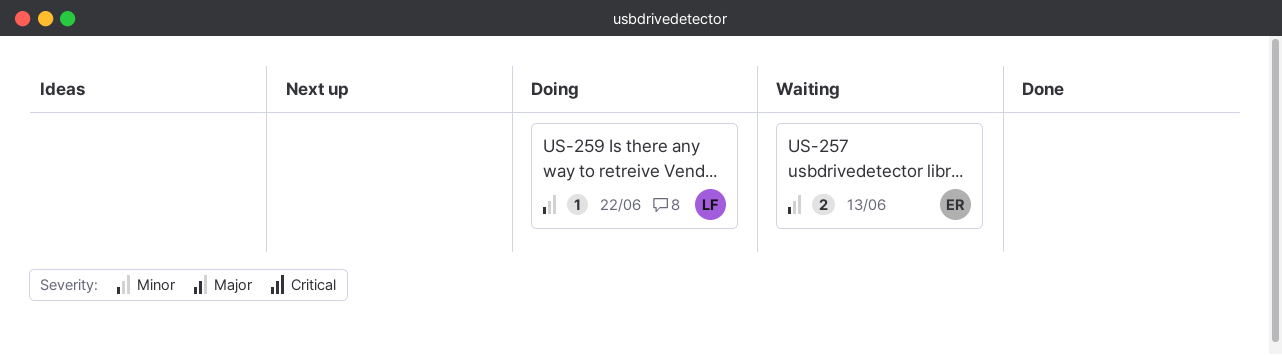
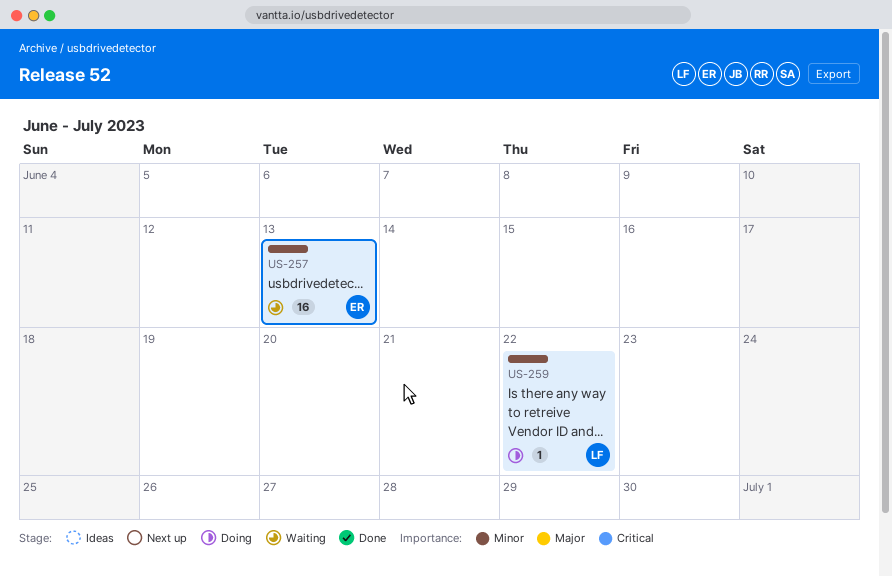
US-257, estimate: 2 -> 16

